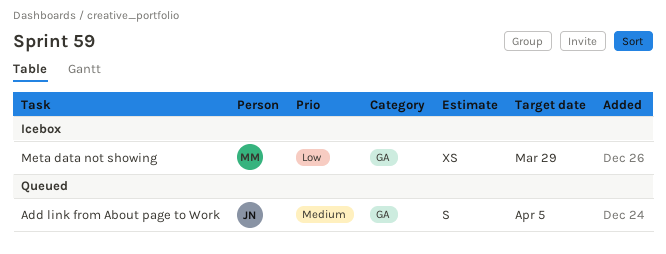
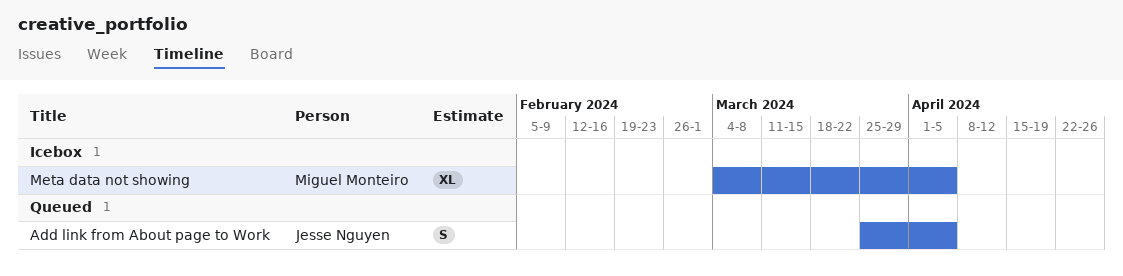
Meta data not showing, estimate: XS -> XL
Meta data not showing, due: Mar 29 -> Apr 5

